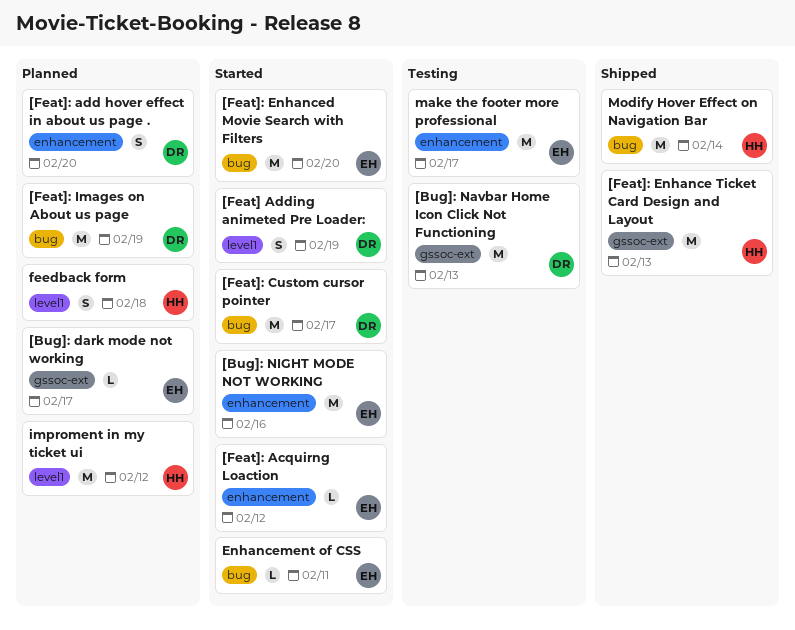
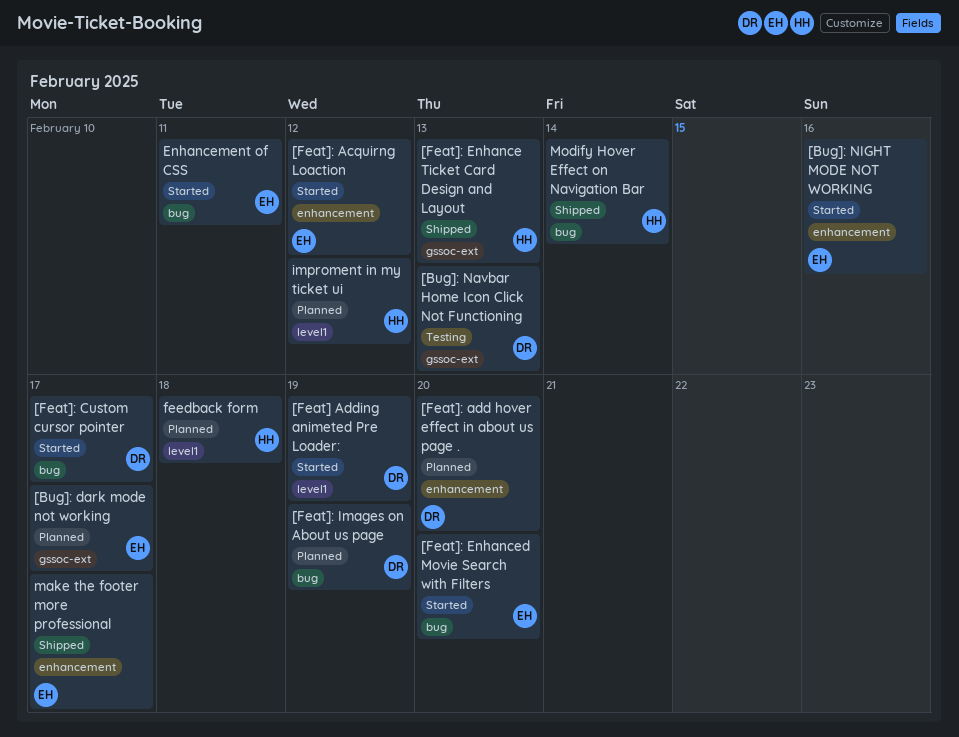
make the footer more professional, status: Testing -> Shipped

